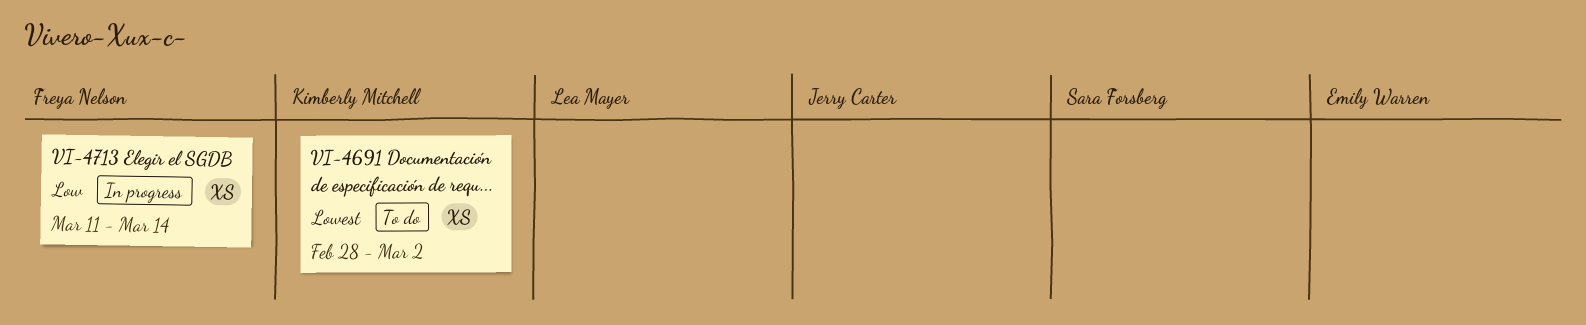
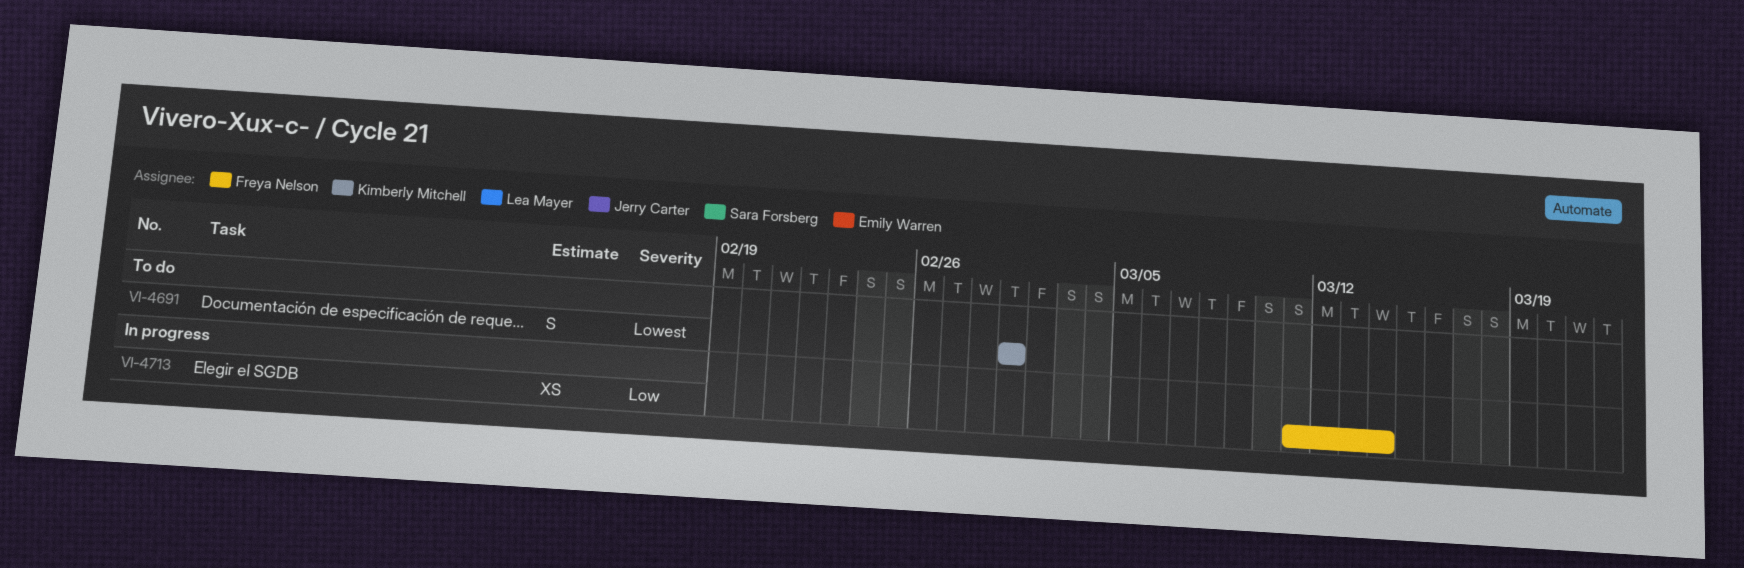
VI-4691, estimate: XS -> S
VI-4691, start: Feb 28 -> Mar 1
VI-4691, due: Mar 2 -> Mar 1

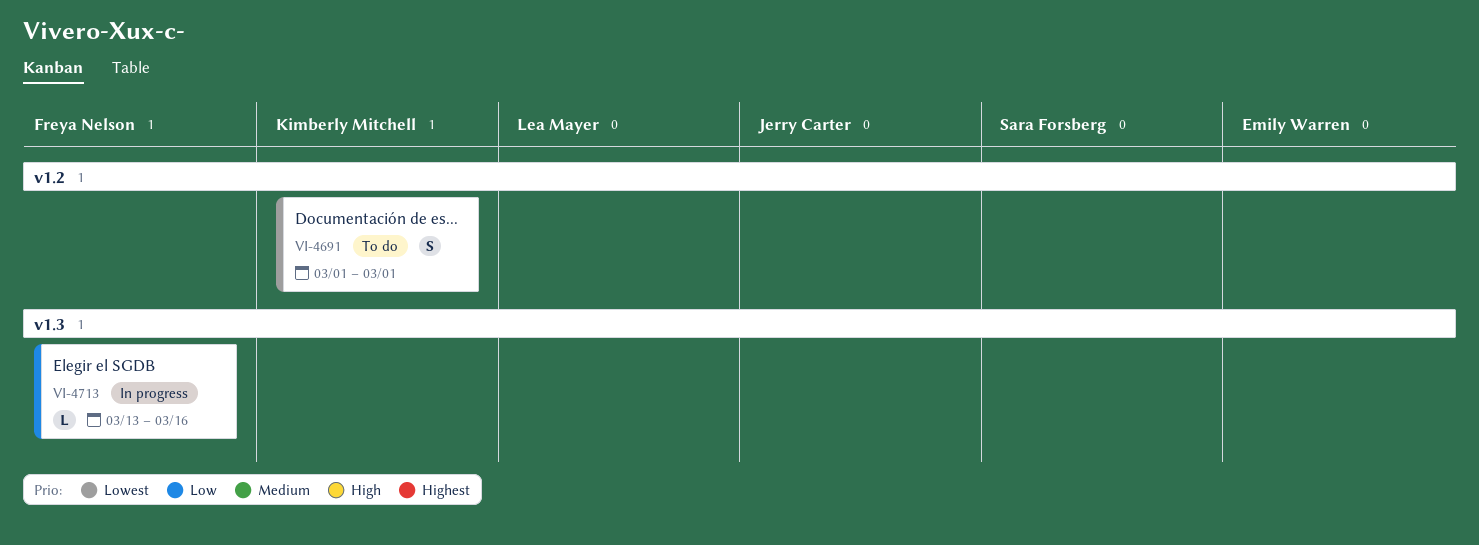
VI-4713, estimate: XS -> L
VI-4713, start: Mar 11 -> Mar 13
VI-4713, due: Mar 14 -> Mar 16

